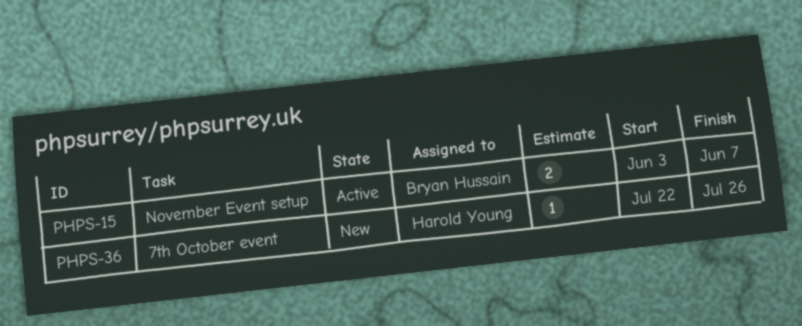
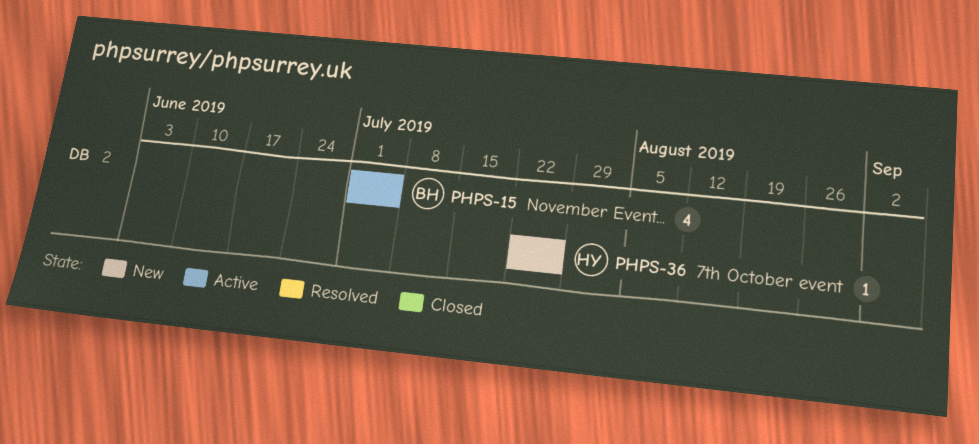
PHPS-15, estimate: 2 -> 4
PHPS-15, start: Jun 3 -> Jul 1
PHPS-15, due: Jun 7 -> Jul 5

